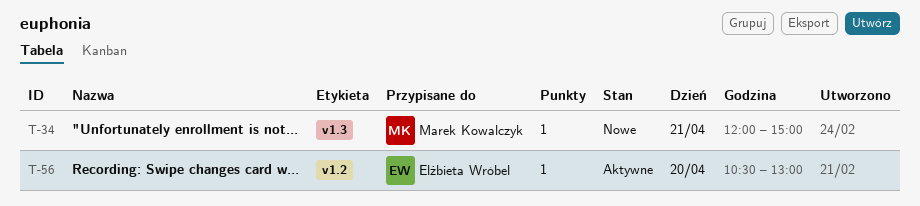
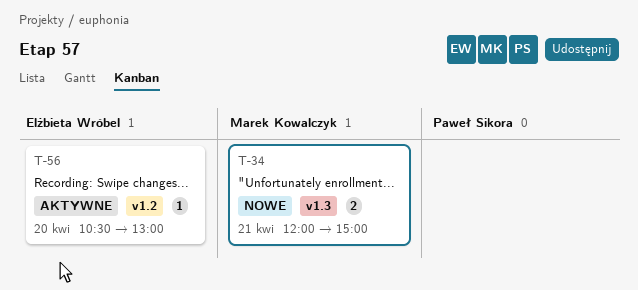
T-34, estimate: 1 -> 2

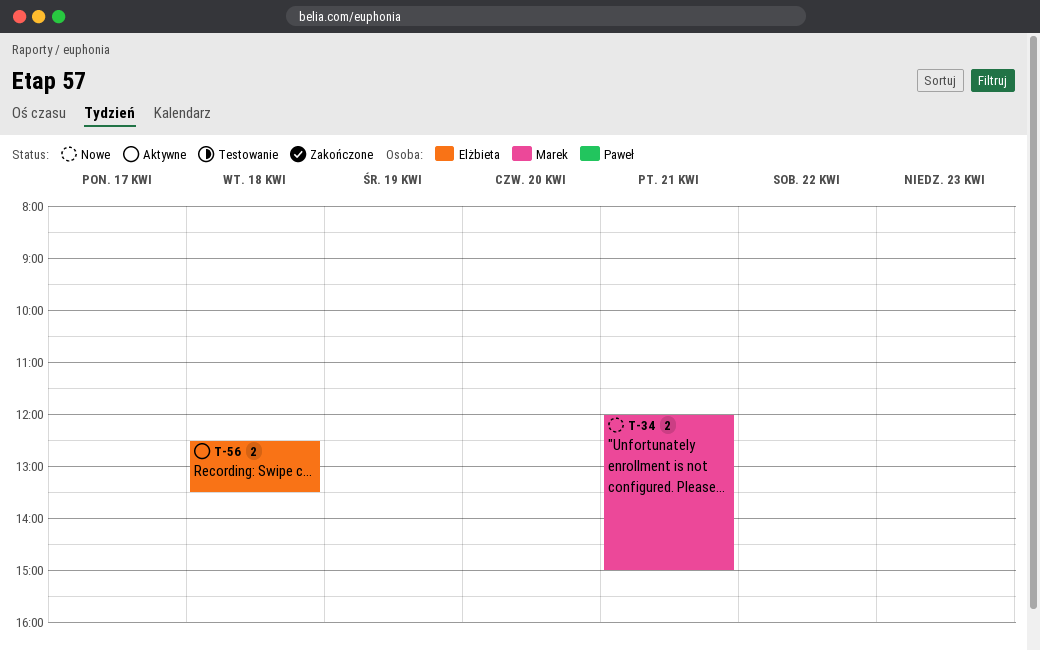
T-56, estimate: 1 -> 2
T-56, day: Apr 20 -> Apr 18
T-56, begins: 10:30 -> 12:30
T-56, ends: 13:00 -> 13:30

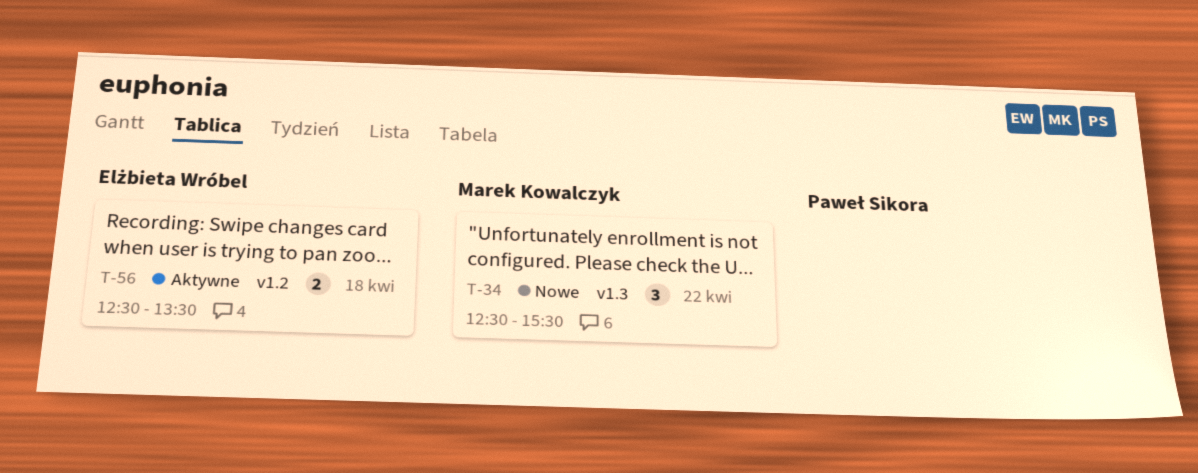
T-34, estimate: 2 -> 3
T-34, day: Apr 21 -> Apr 22
T-34, begins: 12:00 -> 12:30
T-34, ends: 15:00 -> 15:30

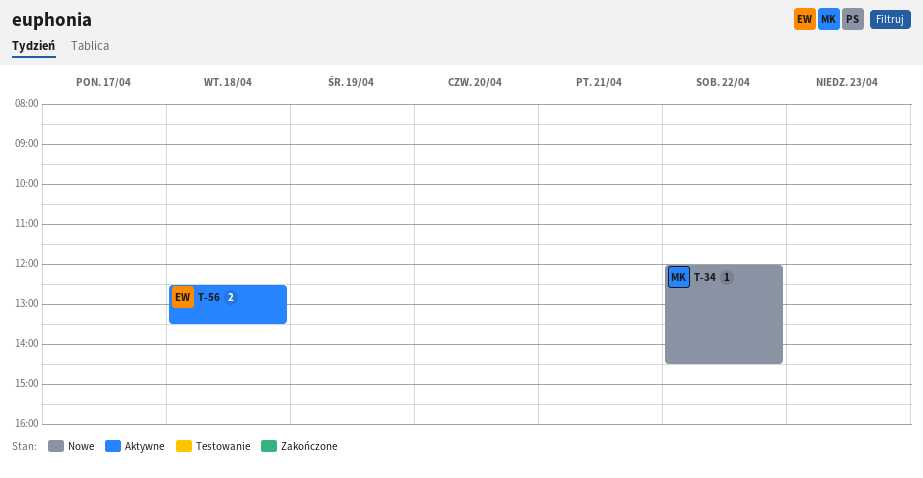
T-34, estimate: 3 -> 1
T-34, begins: 12:30 -> 12:00
T-34, ends: 15:30 -> 14:30

